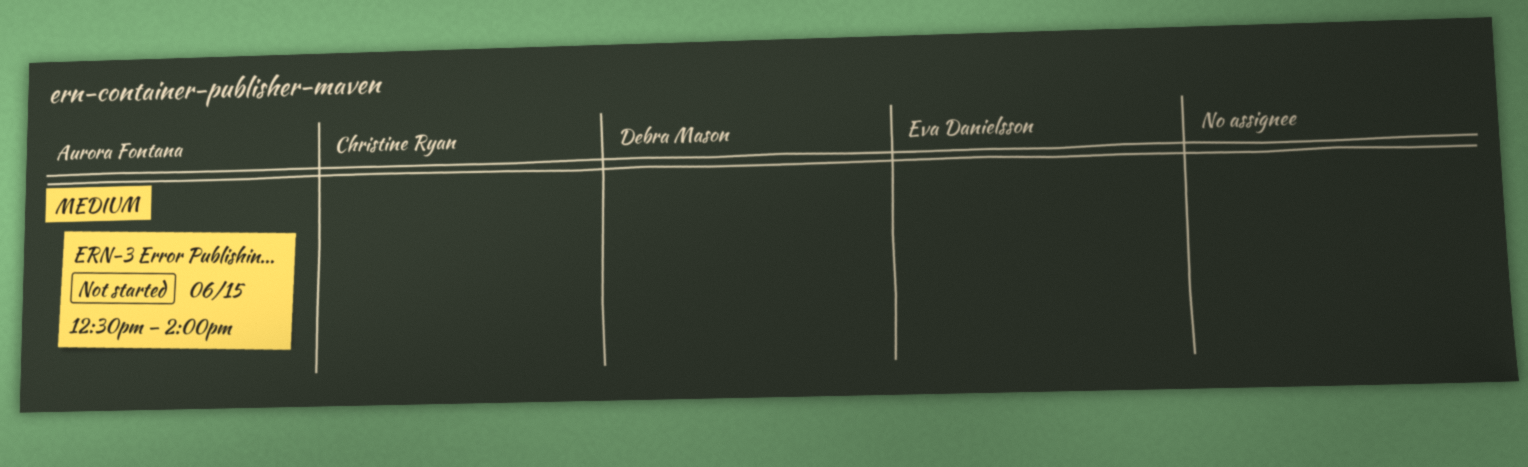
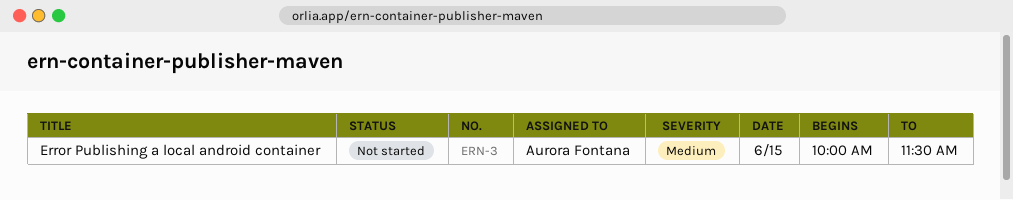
ERN-3, begins: 12:30 -> 10:00
ERN-3, ends: 14:00 -> 11:30

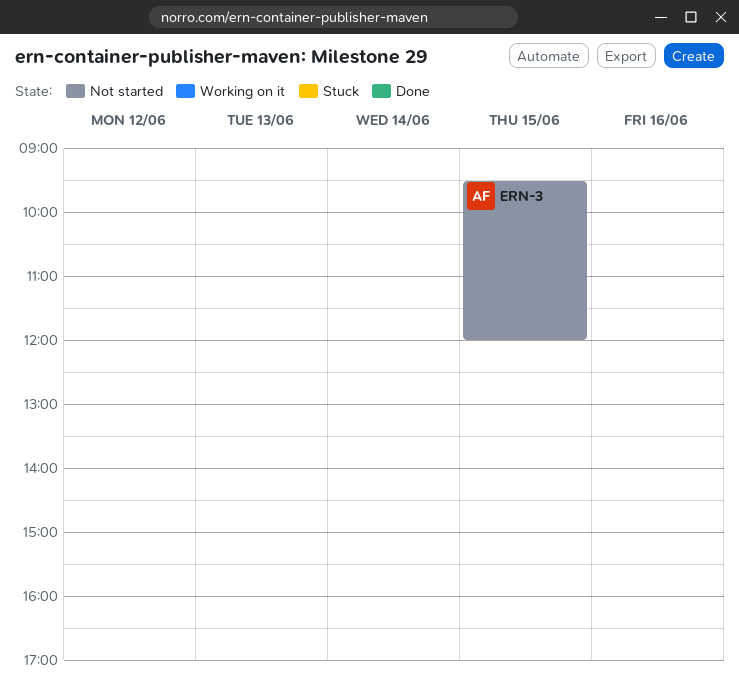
ERN-3, begins: 10:00 -> 09:30
ERN-3, ends: 11:30 -> 12:00

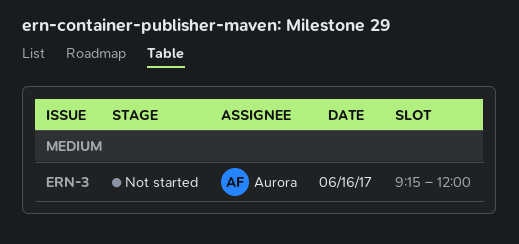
ERN-3, day: Jun 15 -> Jun 16
ERN-3, begins: 09:30 -> 09:15

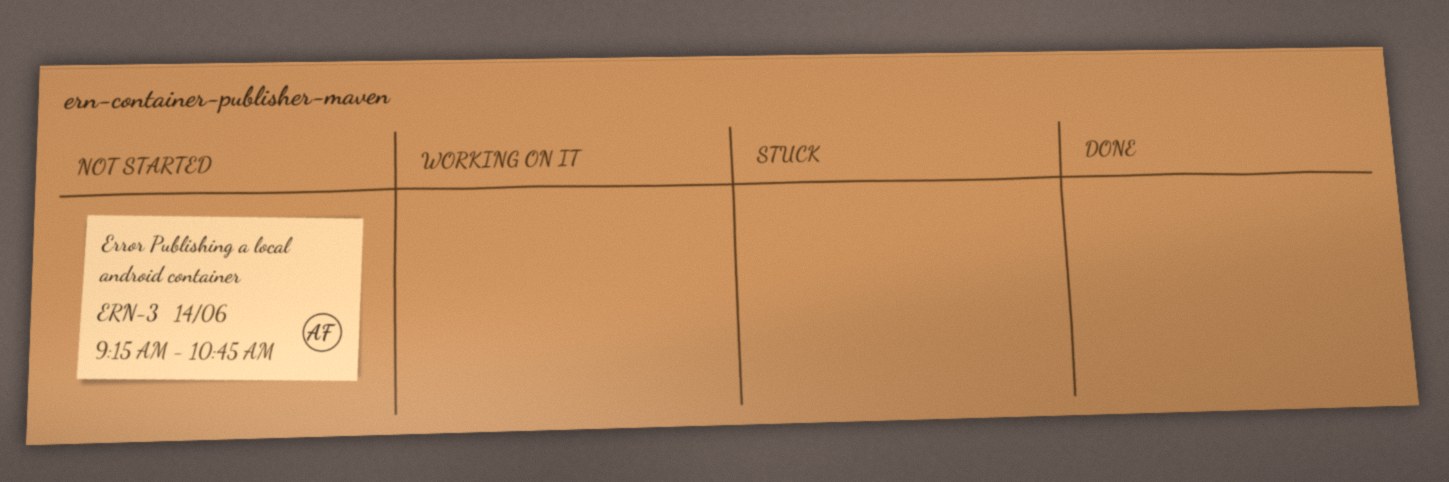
ERN-3, day: Jun 16 -> Jun 14
ERN-3, ends: 12:00 -> 10:45

